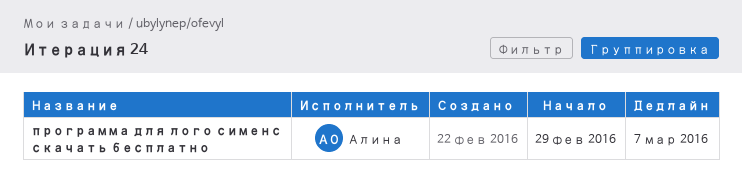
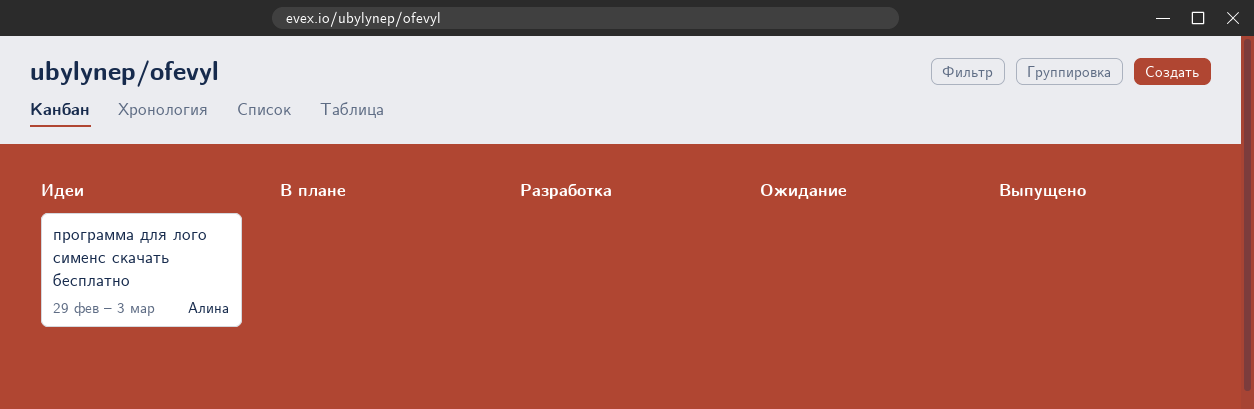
программа для лого сименс скачать бесплатно, due: Mar 7 -> Mar 3

